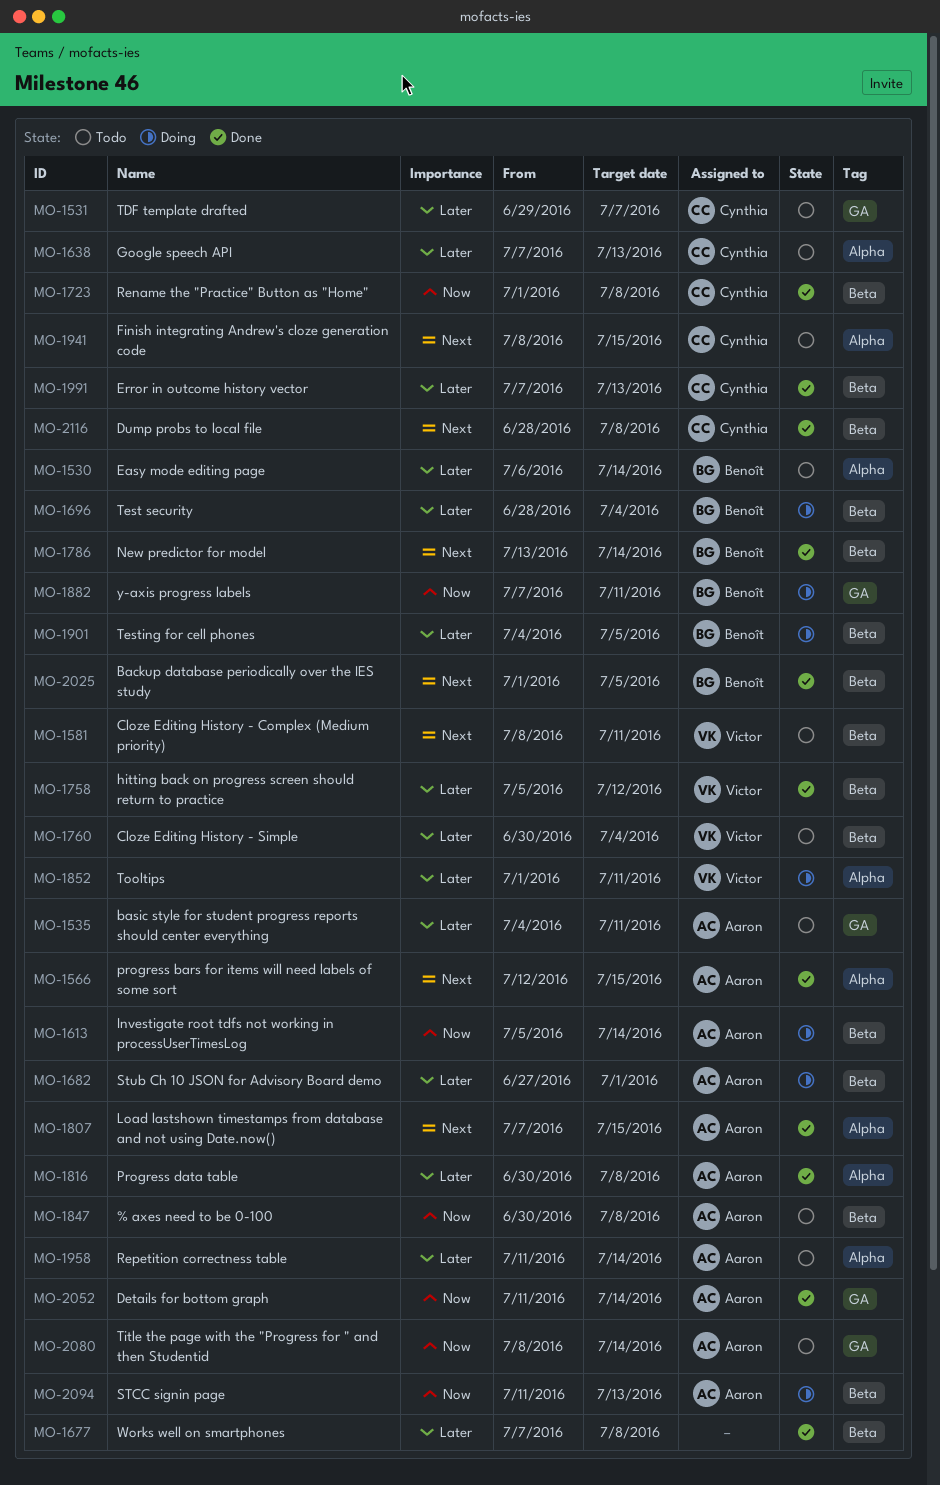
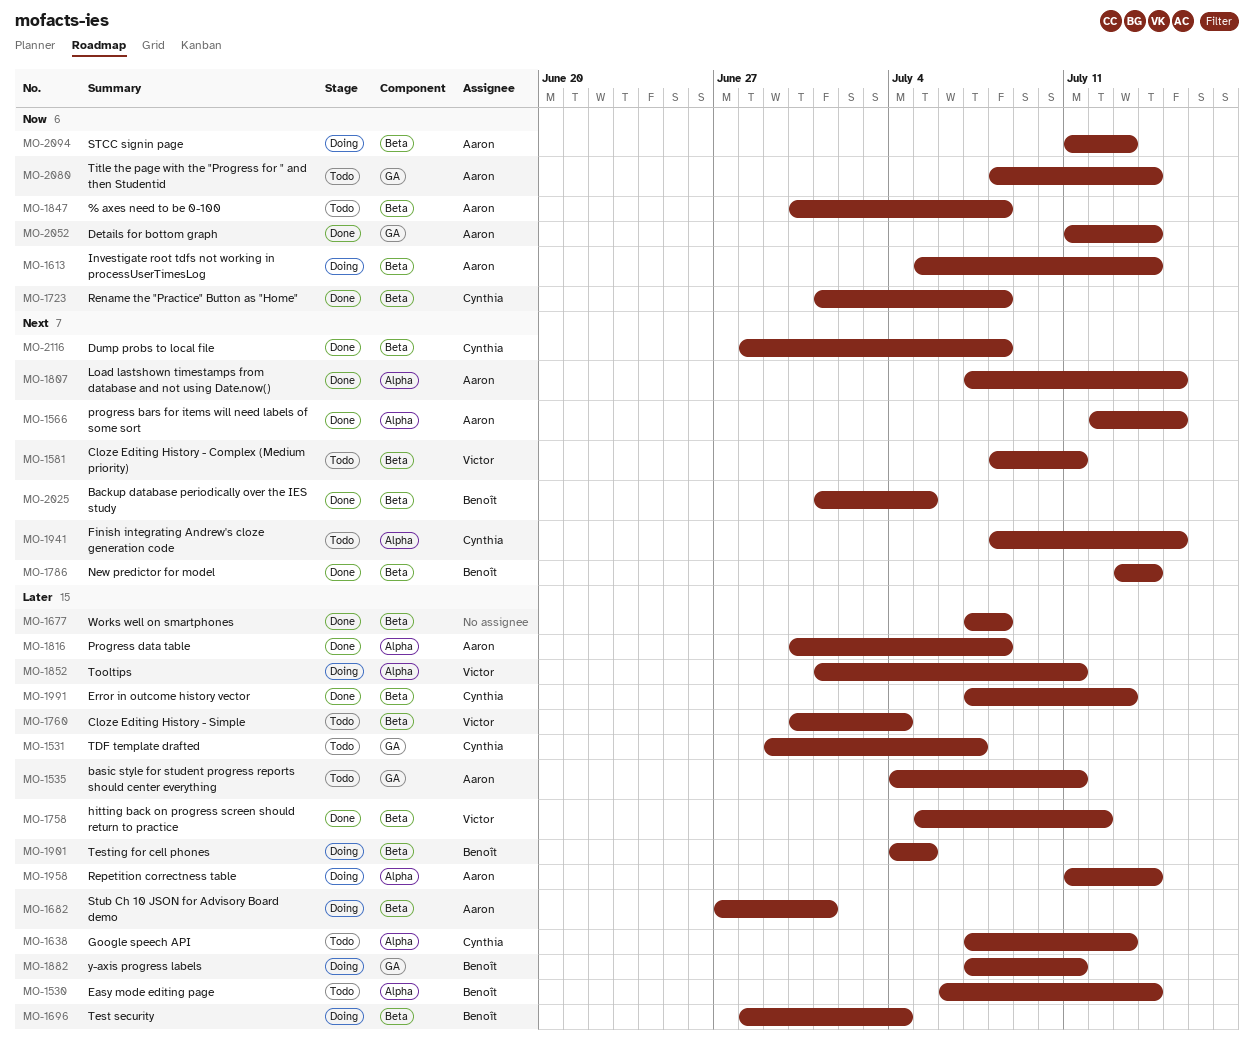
MO-1882, priority: Now -> Later
MO-1958, status: Todo -> Doing

